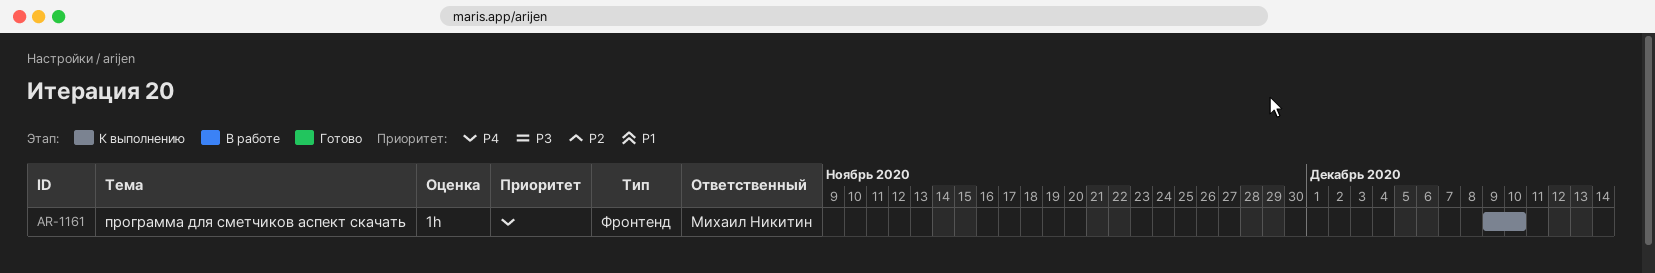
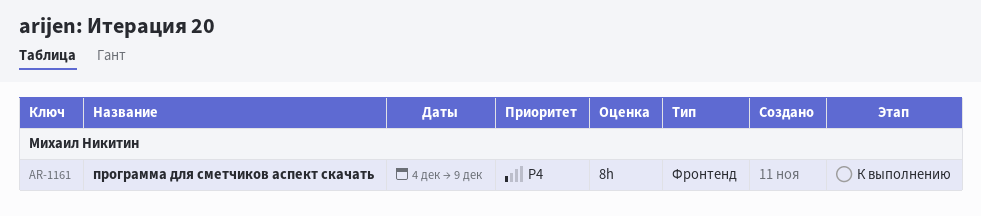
AR-1161, estimate: 1h -> 8h
AR-1161, start: Dec 9 -> Dec 4
AR-1161, due: Dec 10 -> Dec 9

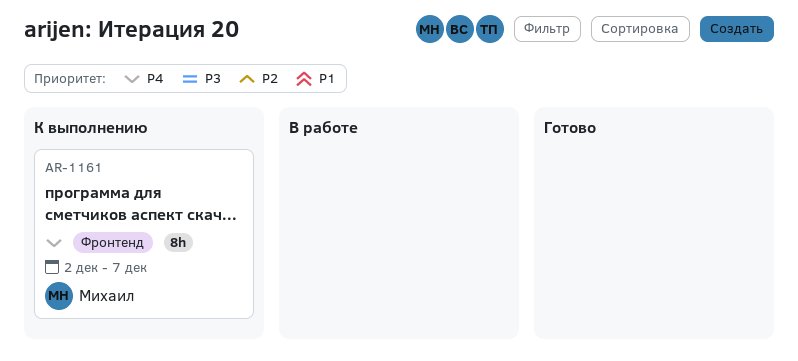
AR-1161, start: Dec 4 -> Dec 2
AR-1161, due: Dec 9 -> Dec 7

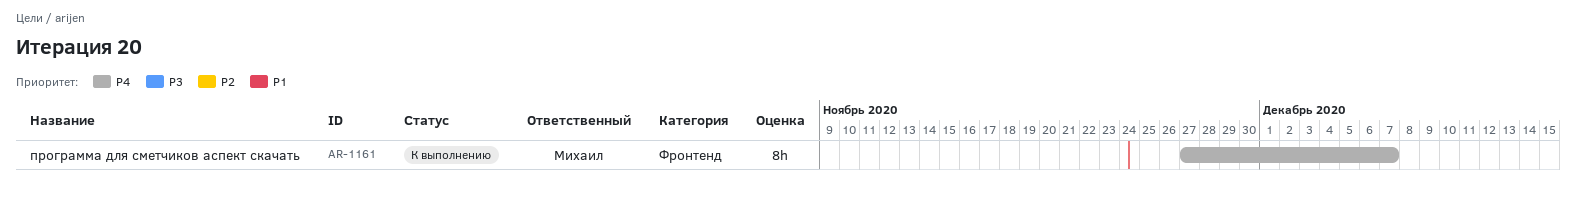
AR-1161, start: Dec 2 -> Nov 27

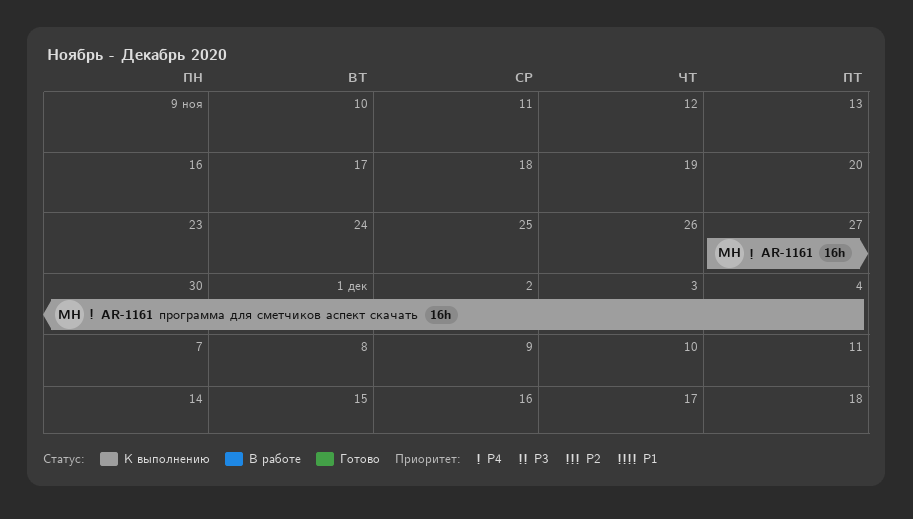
AR-1161, estimate: 8h -> 16h
AR-1161, due: Dec 7 -> Dec 4

